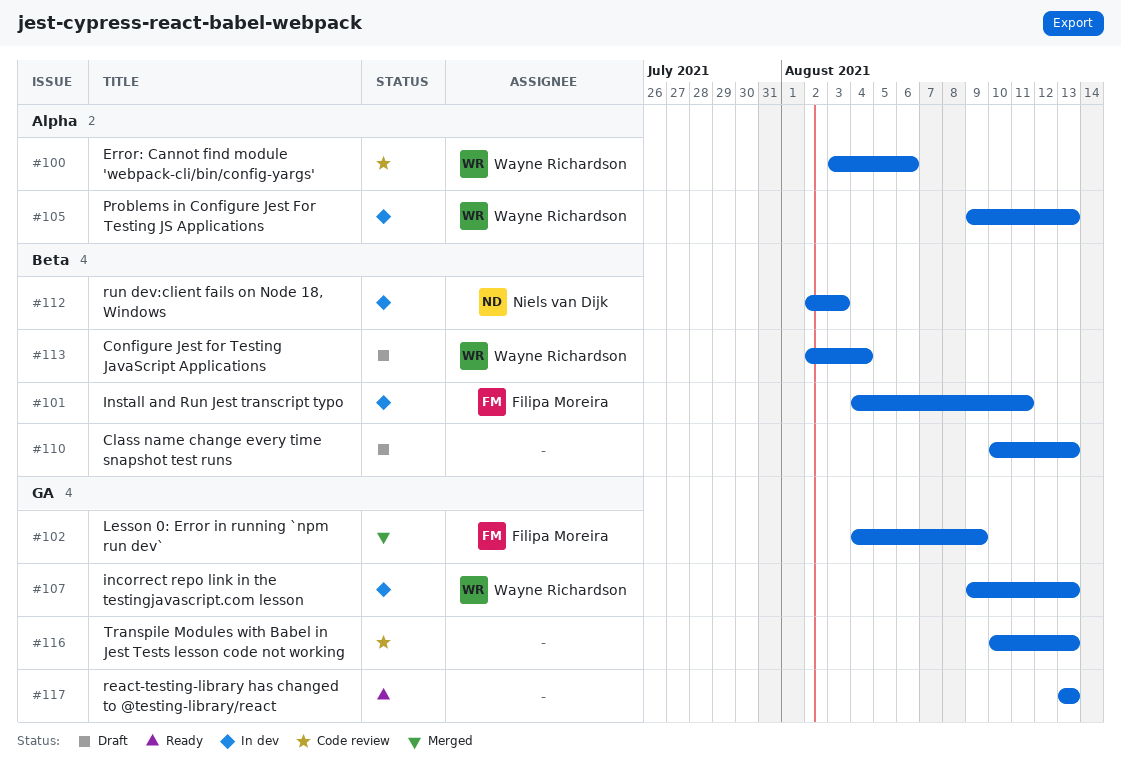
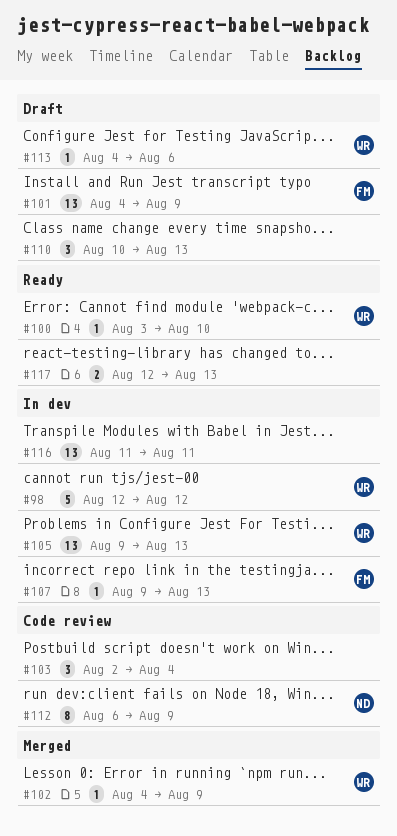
#98: none -> present
#100, status: Code review -> Ready
#100, due: Aug 6 -> Aug 10
#101, status: In dev -> Draft
#101, due: Aug 11 -> Aug 9
#102, owner: Filipa Moreira -> Wayne Richardson
#103: none -> present
#107, owner: Wayne Richardson -> Filipa Moreira
#112, status: In dev -> Code review
#112, start: Aug 2 -> Aug 6
#112, due: Aug 3 -> Aug 9
#113, start: Aug 2 -> Aug 4
#113, due: Aug 4 -> Aug 6
#116, status: Code review -> In dev
#116, start: Aug 10 -> Aug 11
#116, due: Aug 13 -> Aug 11
#117, start: Aug 13 -> Aug 12

